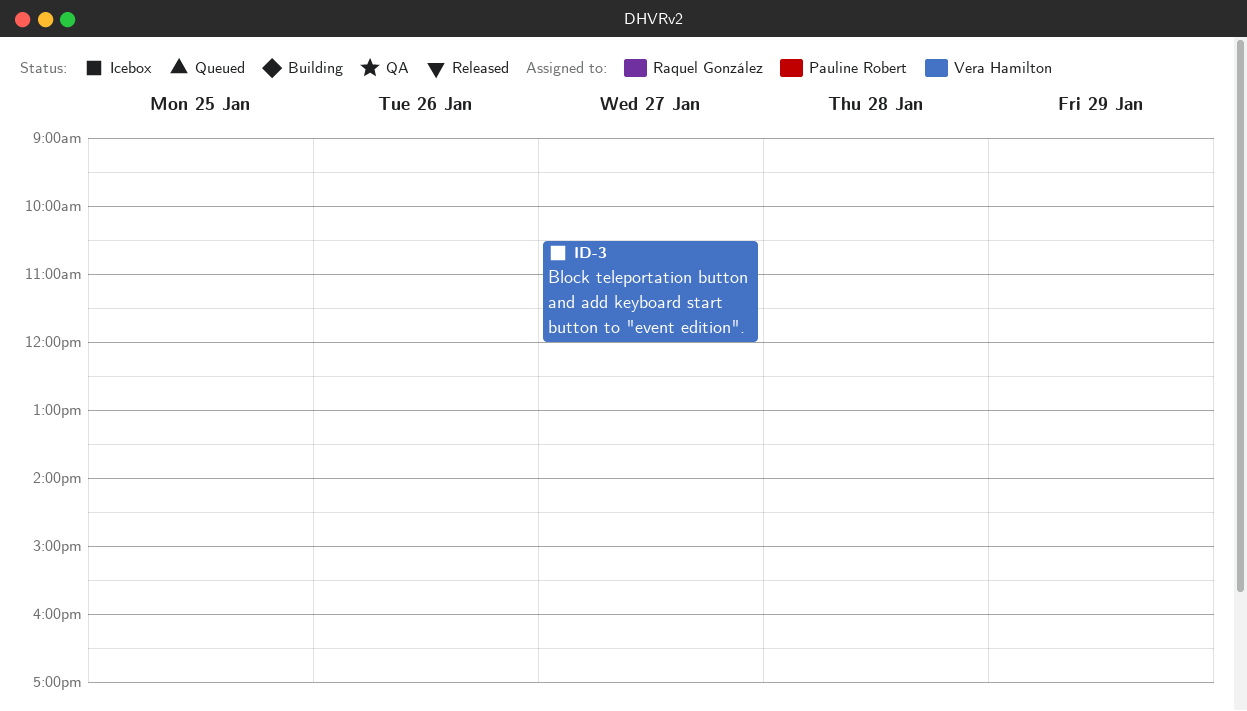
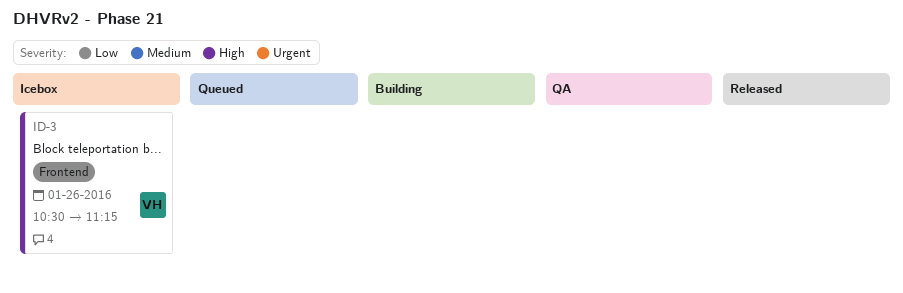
ID-3, day: Jan 27 -> Jan 26
ID-3, ends: 12:00 -> 11:15

